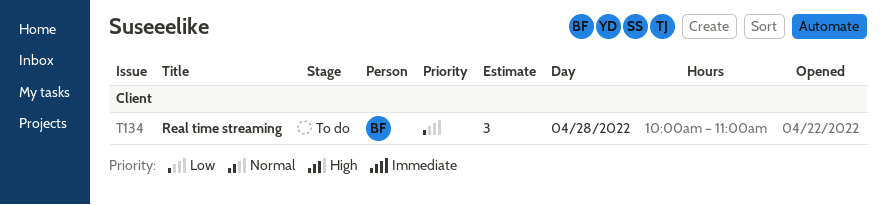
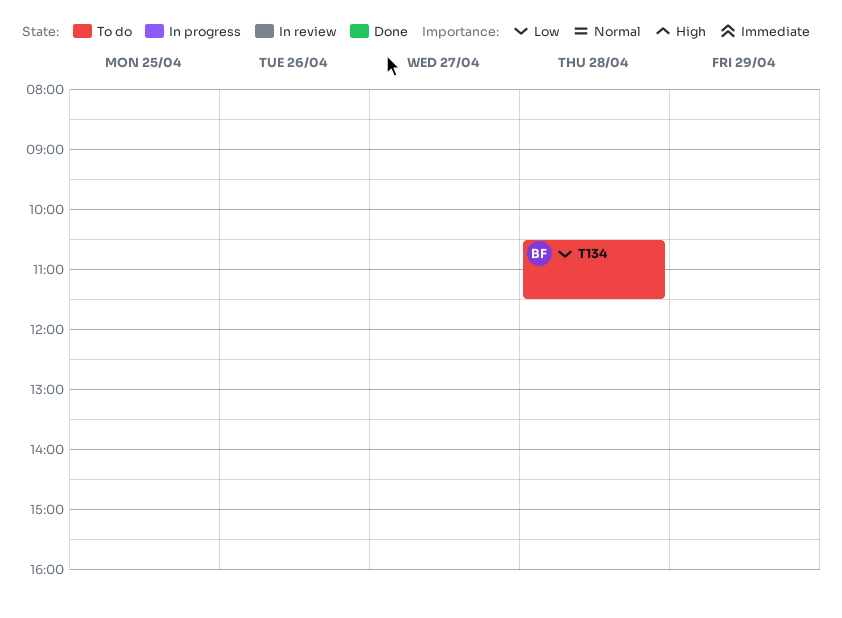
T134, begins: 10:00 -> 10:30
T134, ends: 11:00 -> 11:30

